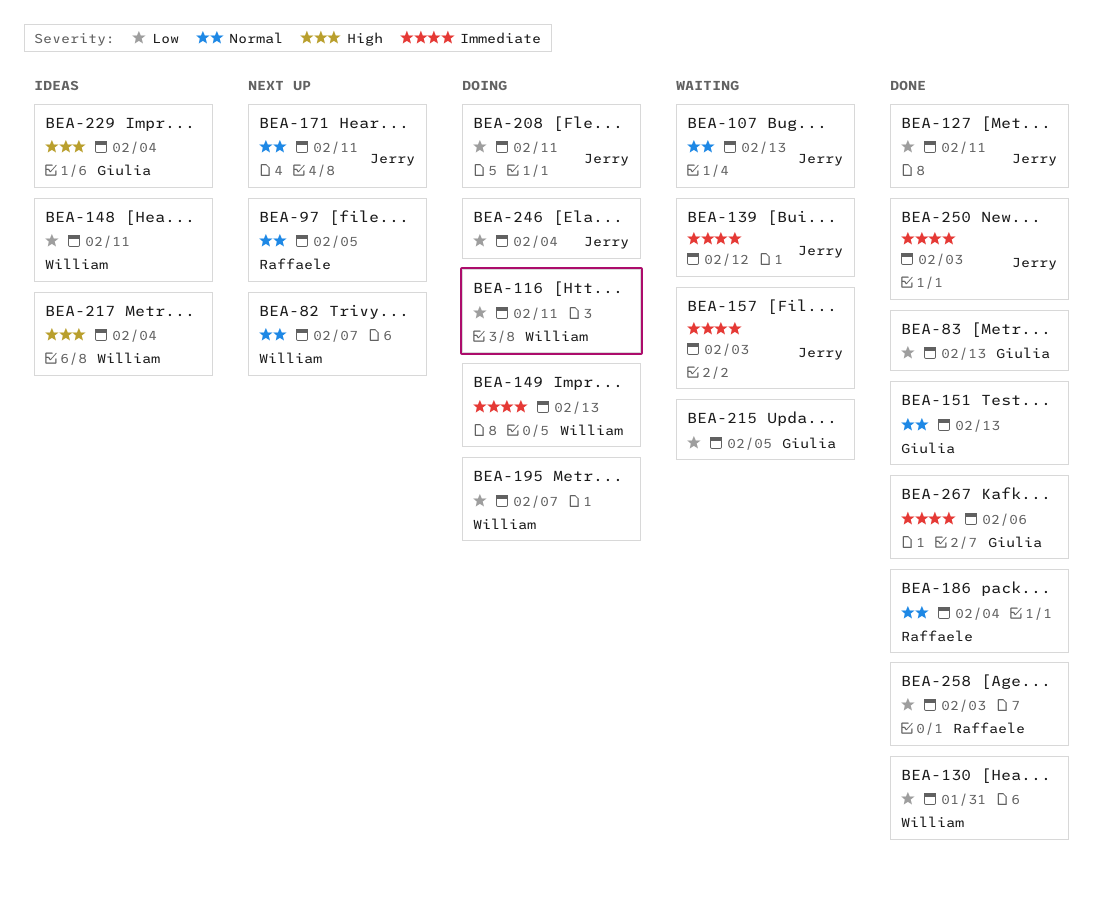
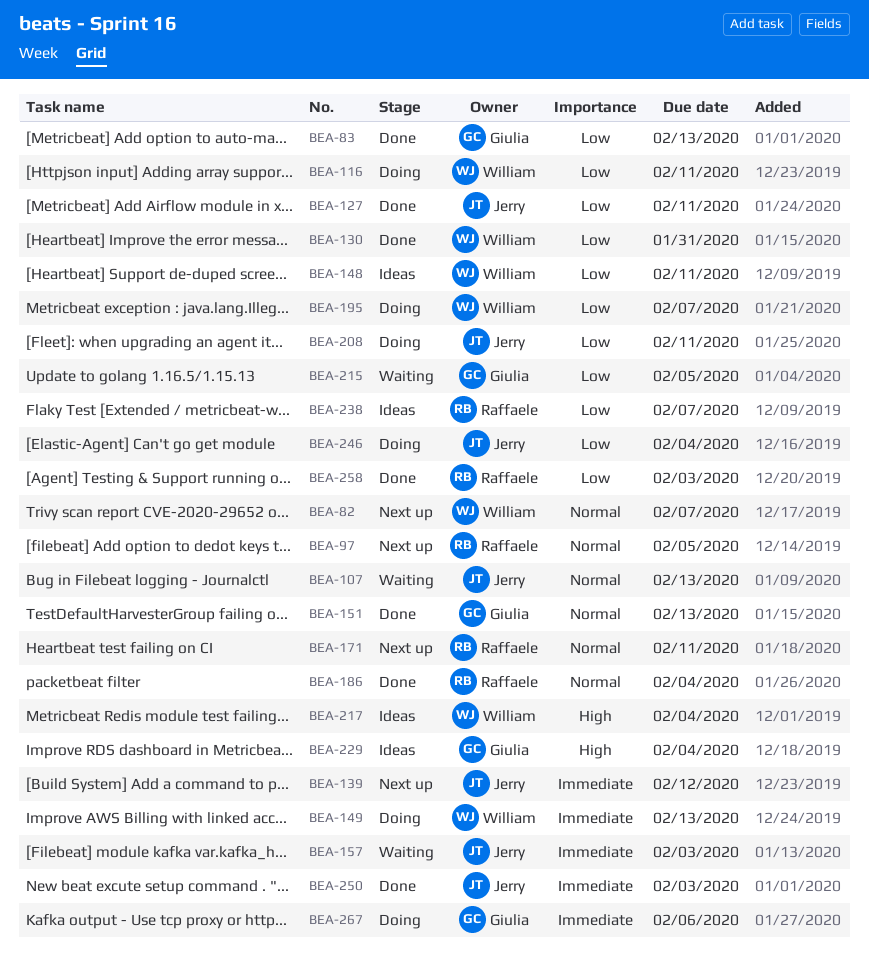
BEA-139, status: Waiting -> Next up
BEA-171, owner: Jerry -> Raffaele
BEA-238: none -> present
BEA-267, status: Done -> Doing

